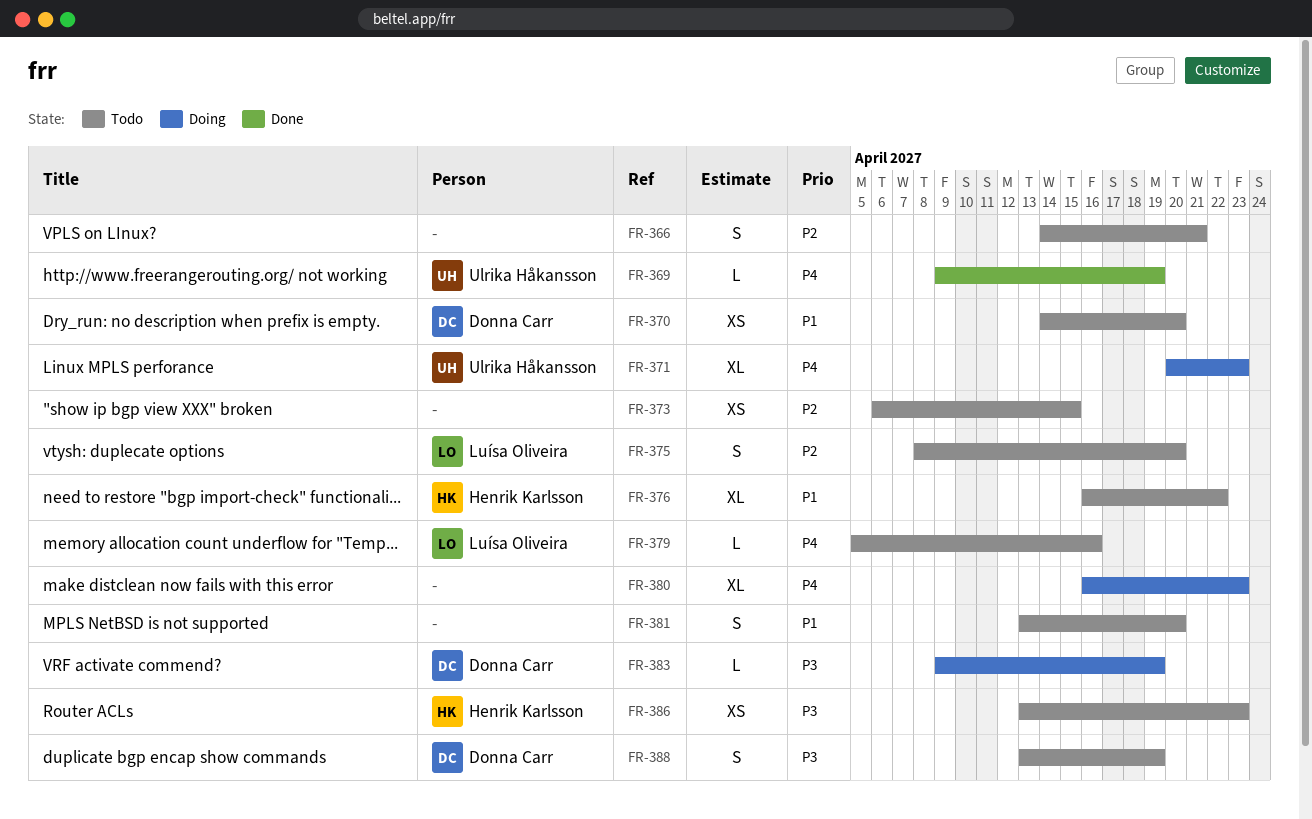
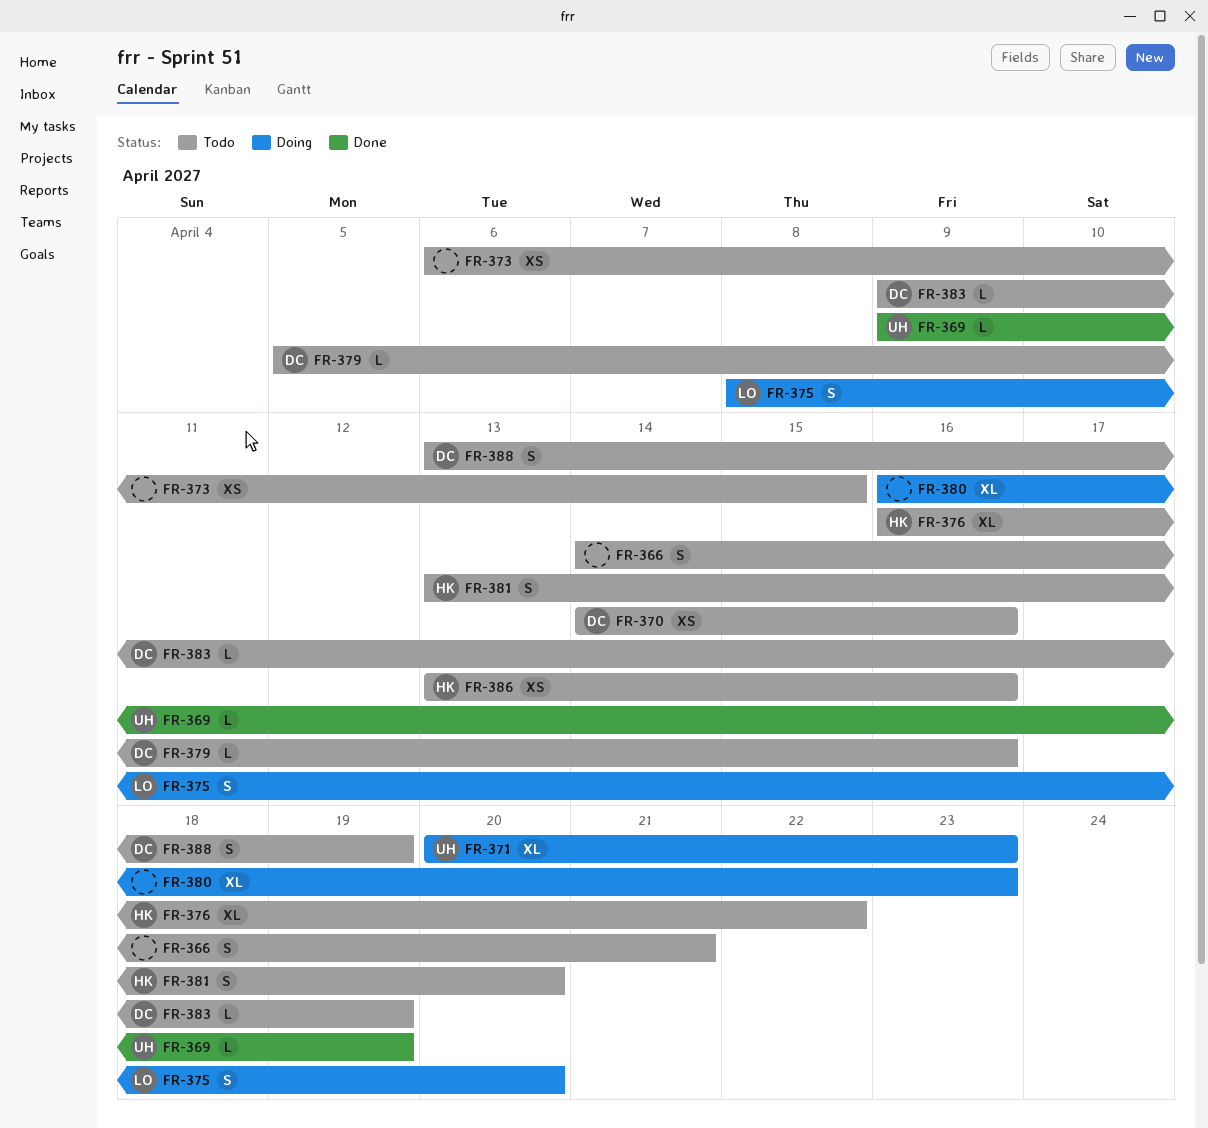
FR-370, due: Apr 20 -> Apr 16
FR-375, status: Todo -> Doing
FR-379, owner: Luísa Oliveira -> Donna Carr
FR-381, owner: none -> Henrik Karlsson
FR-383, status: Doing -> Todo
FR-386, due: Apr 23 -> Apr 16

